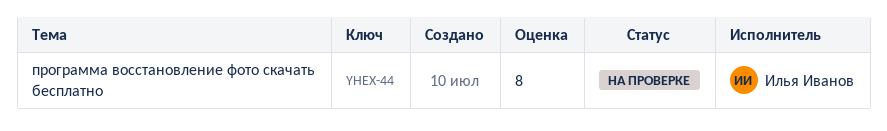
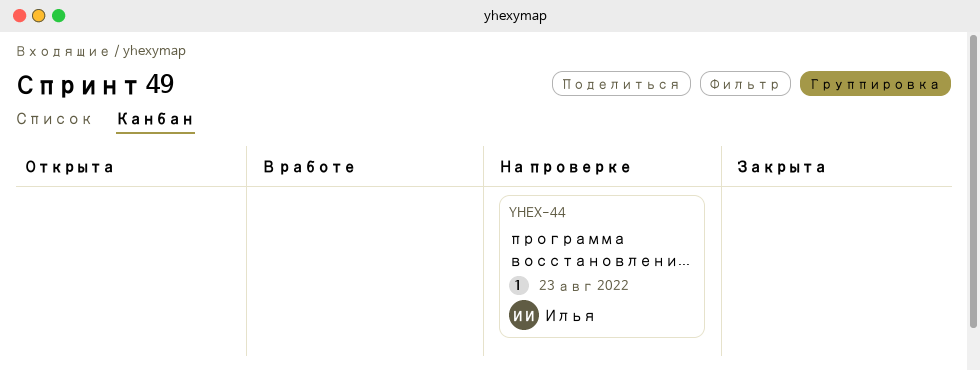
YHEX-44, estimate: 8 -> 1

